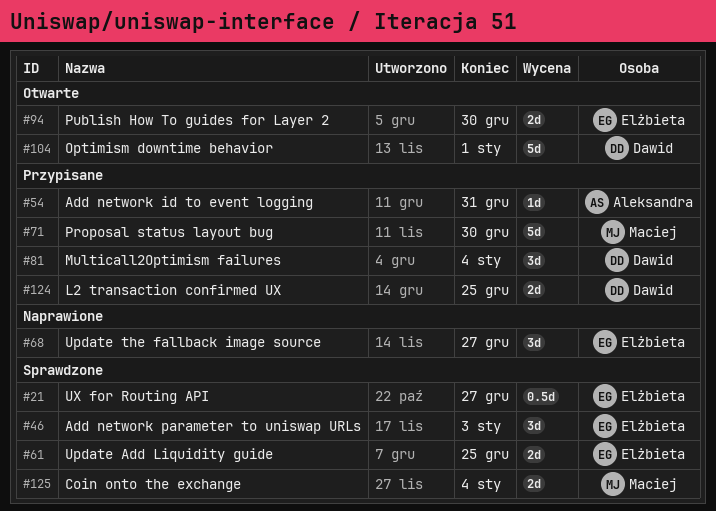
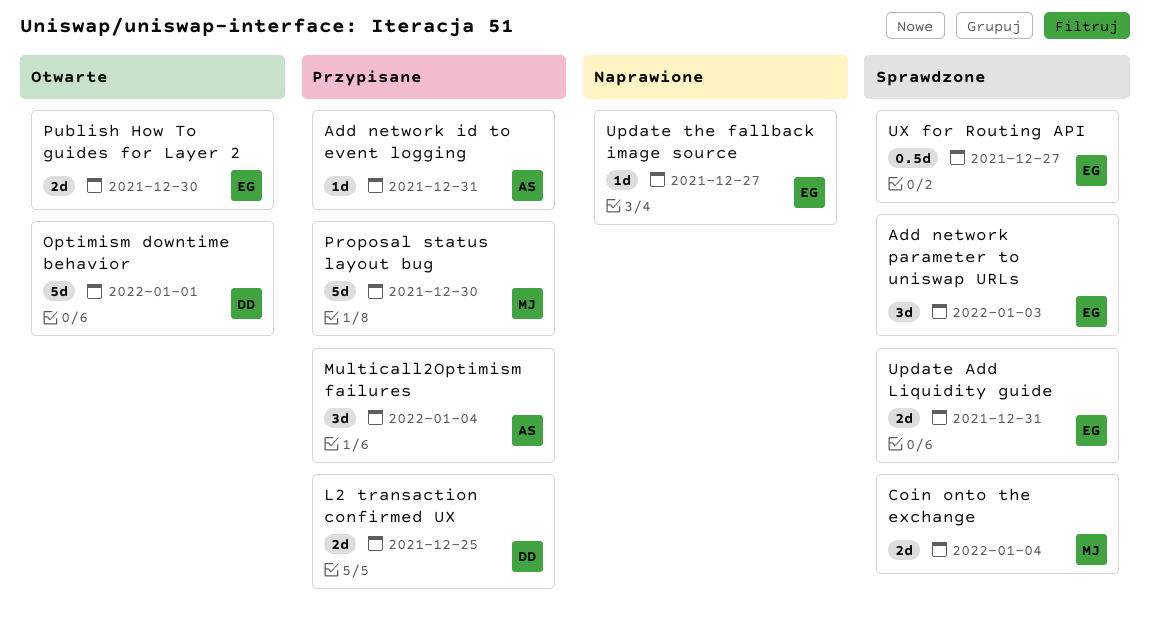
Multicall2Optimism failures, owner: Dawid -> Aleksandra
Update Add Liquidity guide, due: Dec 25 -> Dec 31
Update the fallback image source, estimate: 3d -> 1d

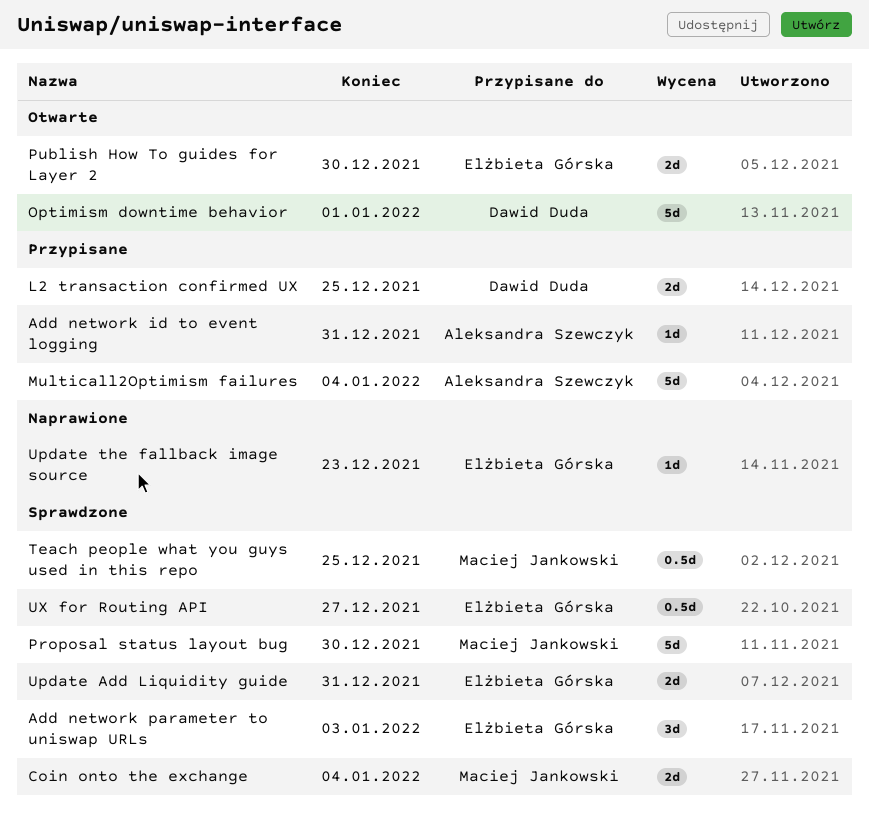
Multicall2Optimism failures, estimate: 3d -> 5d
Proposal status layout bug, status: Przypisane -> Sprawdzone
Teach people what you guys used in this repo: none -> present
Update the fallback image source, due: Dec 27 -> Dec 23

